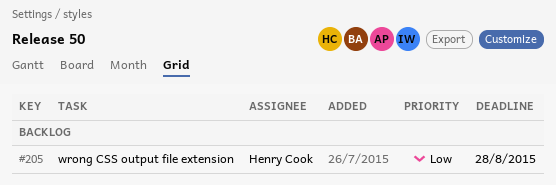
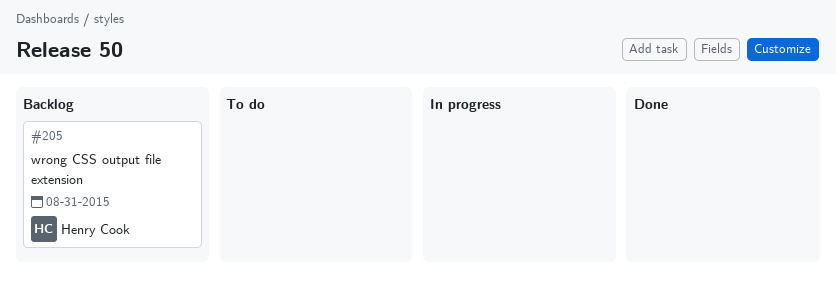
#205, due: Aug 28 -> Aug 31

